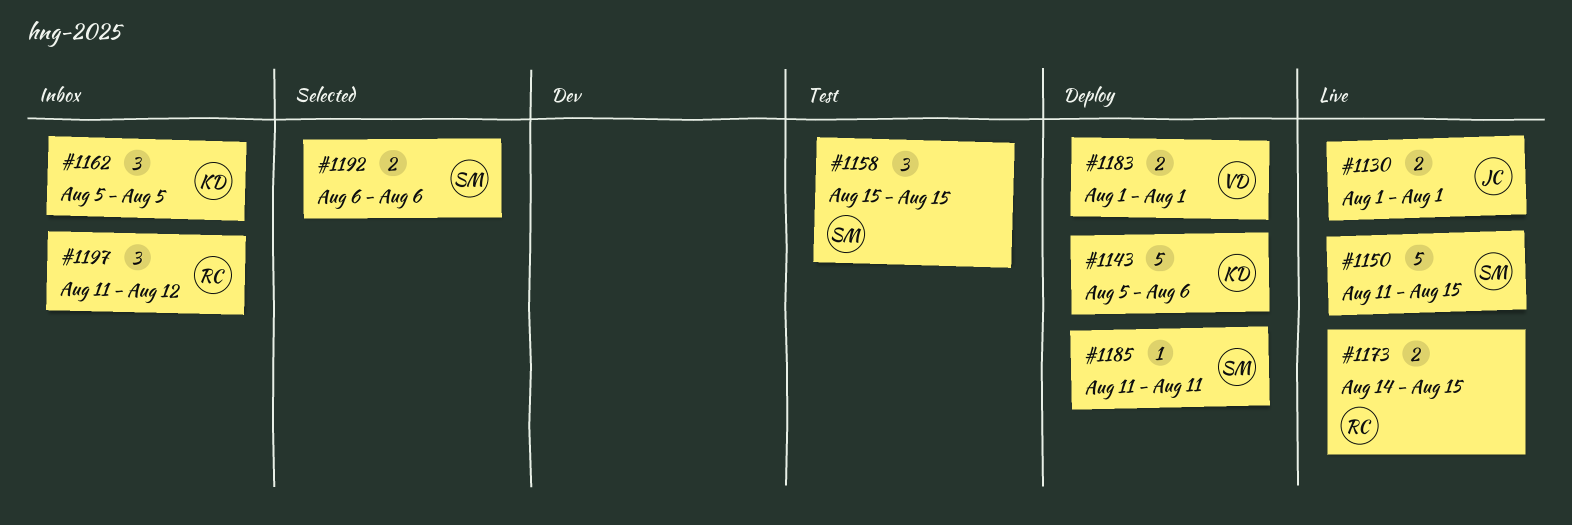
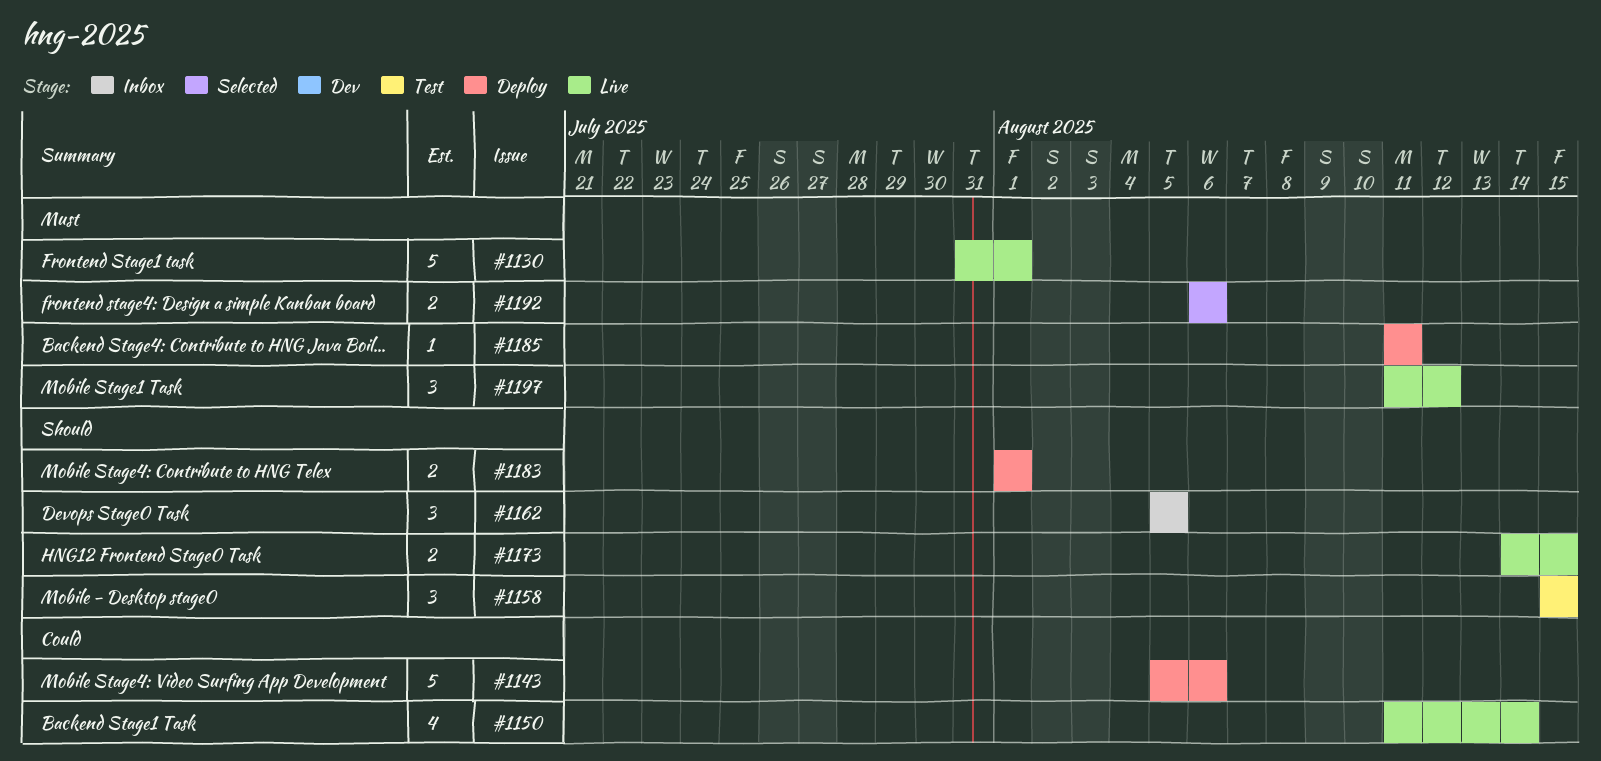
#1130, estimate: 2 -> 5
#1130, start: Aug 1 -> Jul 31
#1150, estimate: 5 -> 4
#1150, due: Aug 15 -> Aug 14
#1197, status: Inbox -> Live

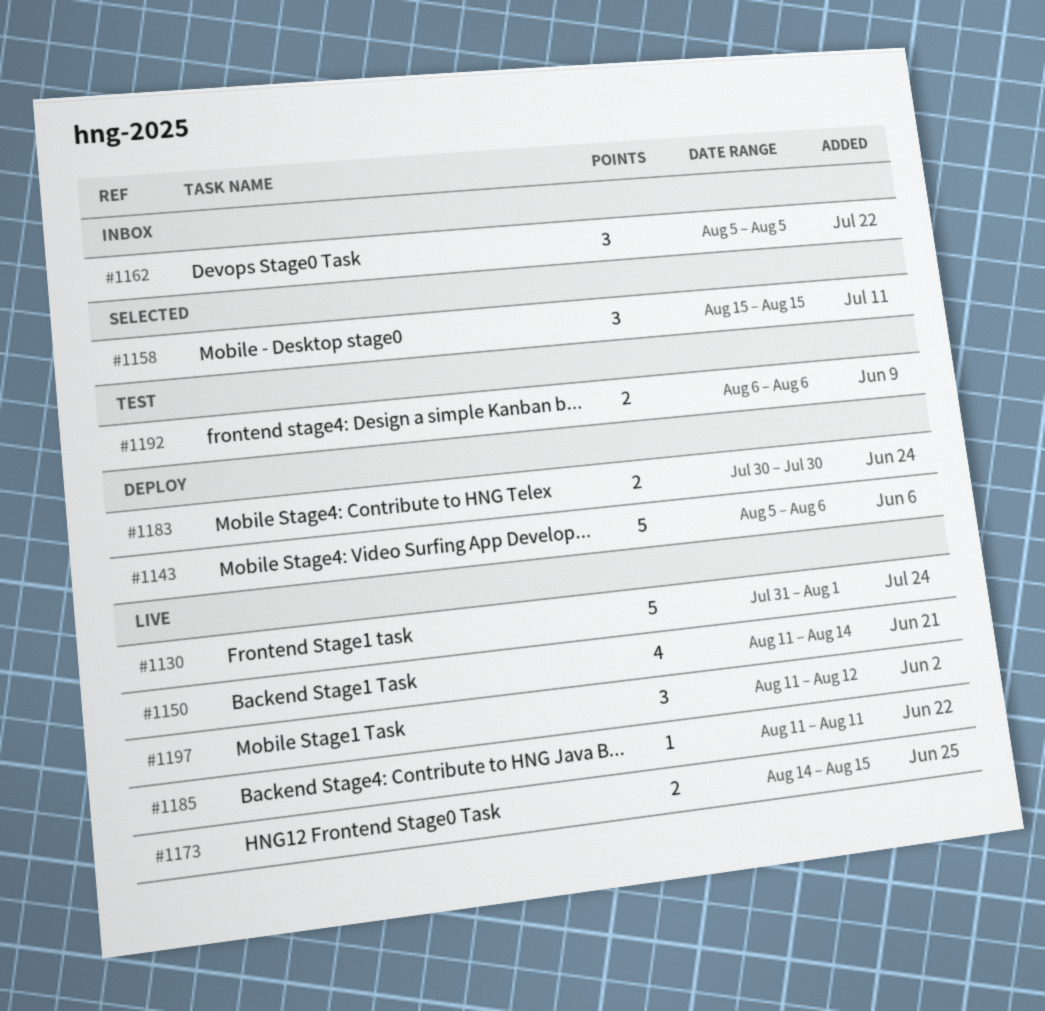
#1158, status: Test -> Selected
#1183, start: Aug 1 -> Jul 30
#1183, due: Aug 1 -> Jul 30
#1185, status: Deploy -> Live
#1192, status: Selected -> Test

